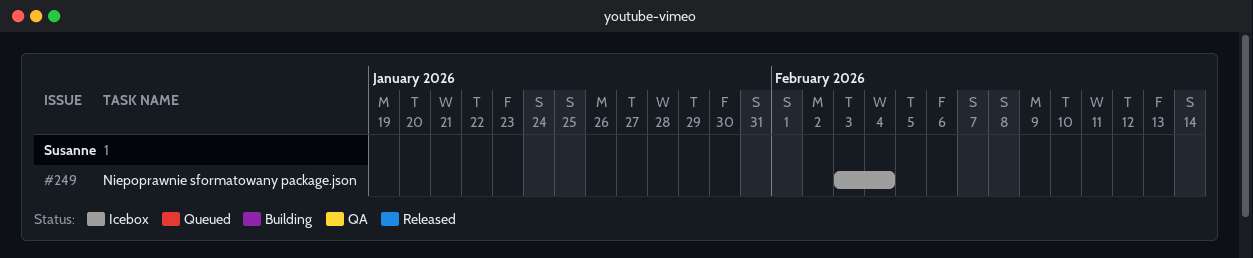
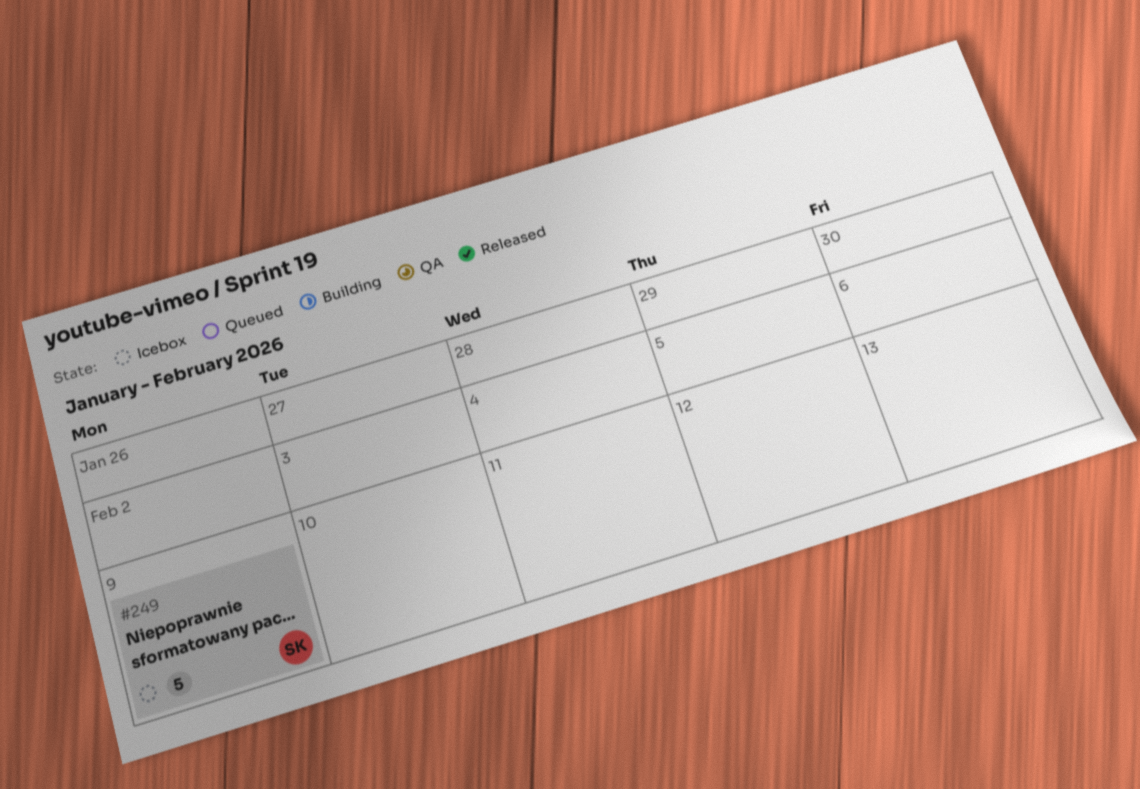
#249, due: Feb 4 -> Feb 9

